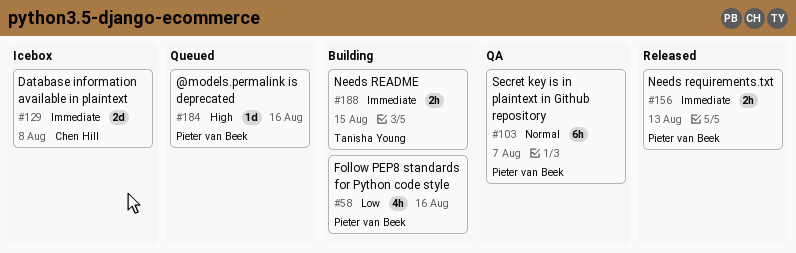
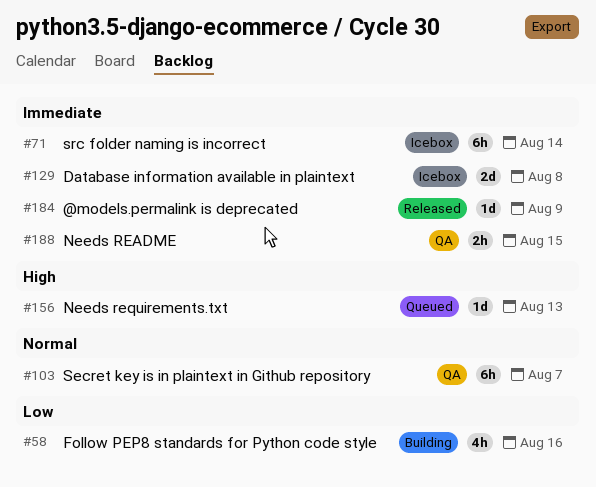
#71: none -> present
#156, status: Released -> Queued
#156, priority: Immediate -> High
#156, estimate: 2h -> 1d
#184, status: Queued -> Released
#184, priority: High -> Immediate
#184, due: Aug 16 -> Aug 9
#188, status: Building -> QA

